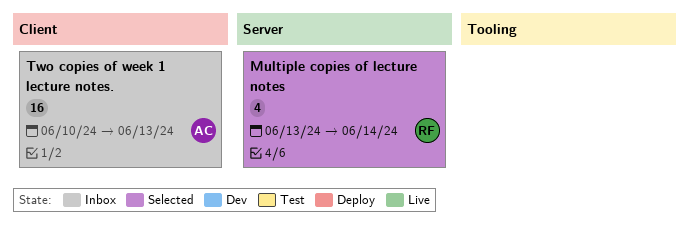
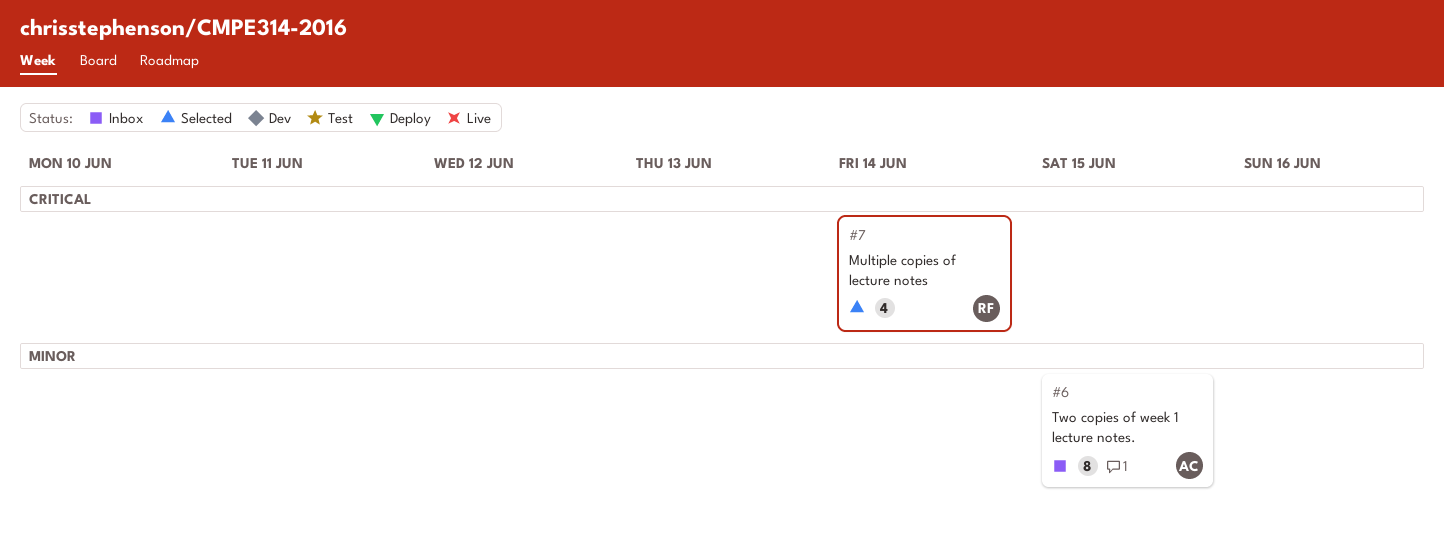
Two copies of week 1 lecture notes., estimate: 16 -> 8
Two copies of week 1 lecture notes., due: Jun 13 -> Jun 15

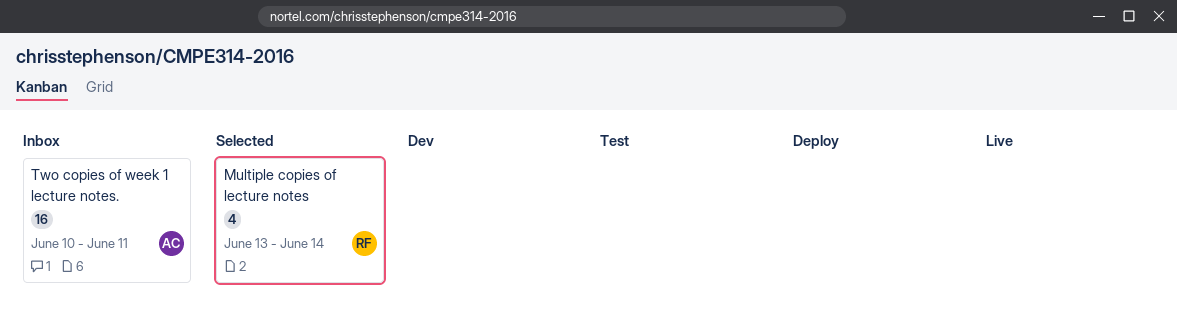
Two copies of week 1 lecture notes., estimate: 8 -> 16
Two copies of week 1 lecture notes., due: Jun 15 -> Jun 11

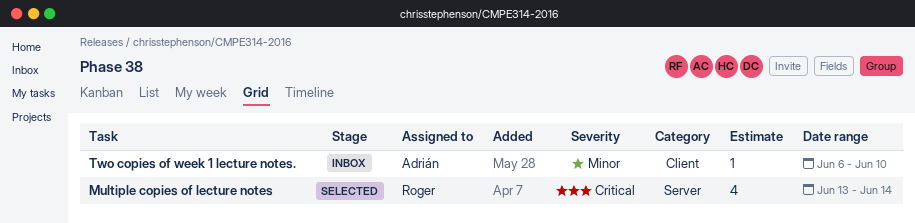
Two copies of week 1 lecture notes., estimate: 16 -> 1
Two copies of week 1 lecture notes., start: Jun 10 -> Jun 6
Two copies of week 1 lecture notes., due: Jun 11 -> Jun 10

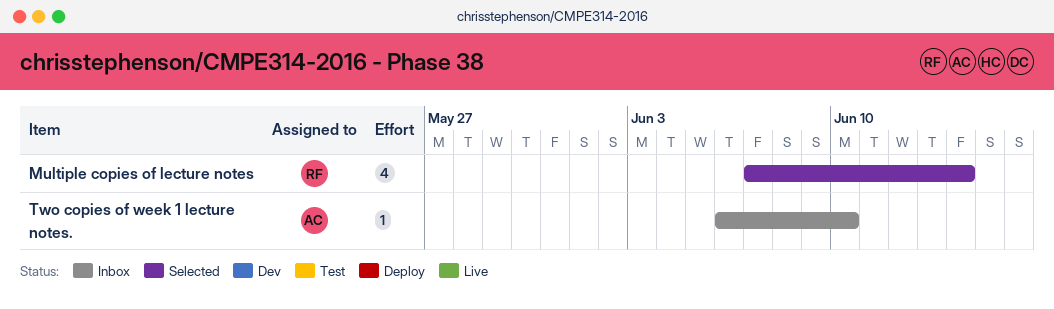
Multiple copies of lecture notes, start: Jun 13 -> Jun 7

